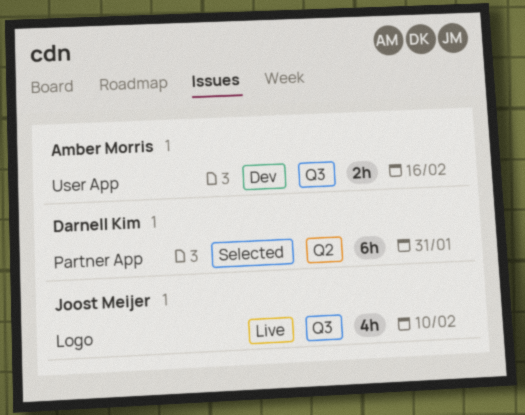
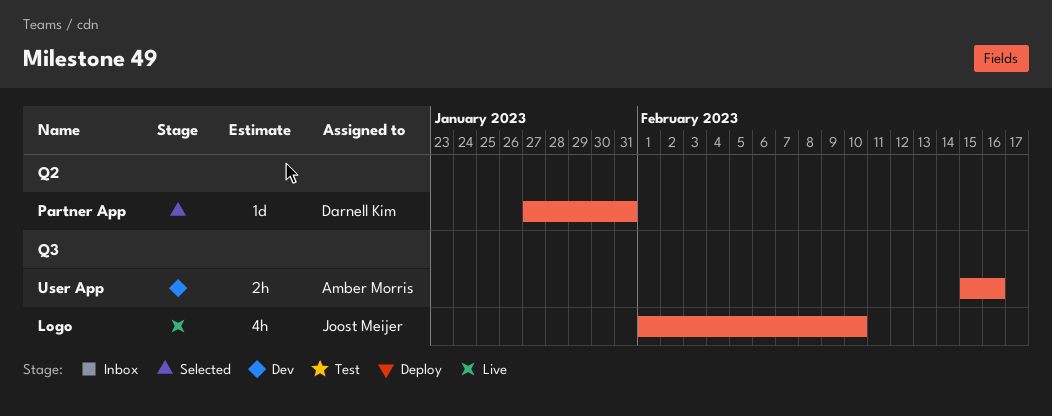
Partner App, estimate: 6h -> 1d

